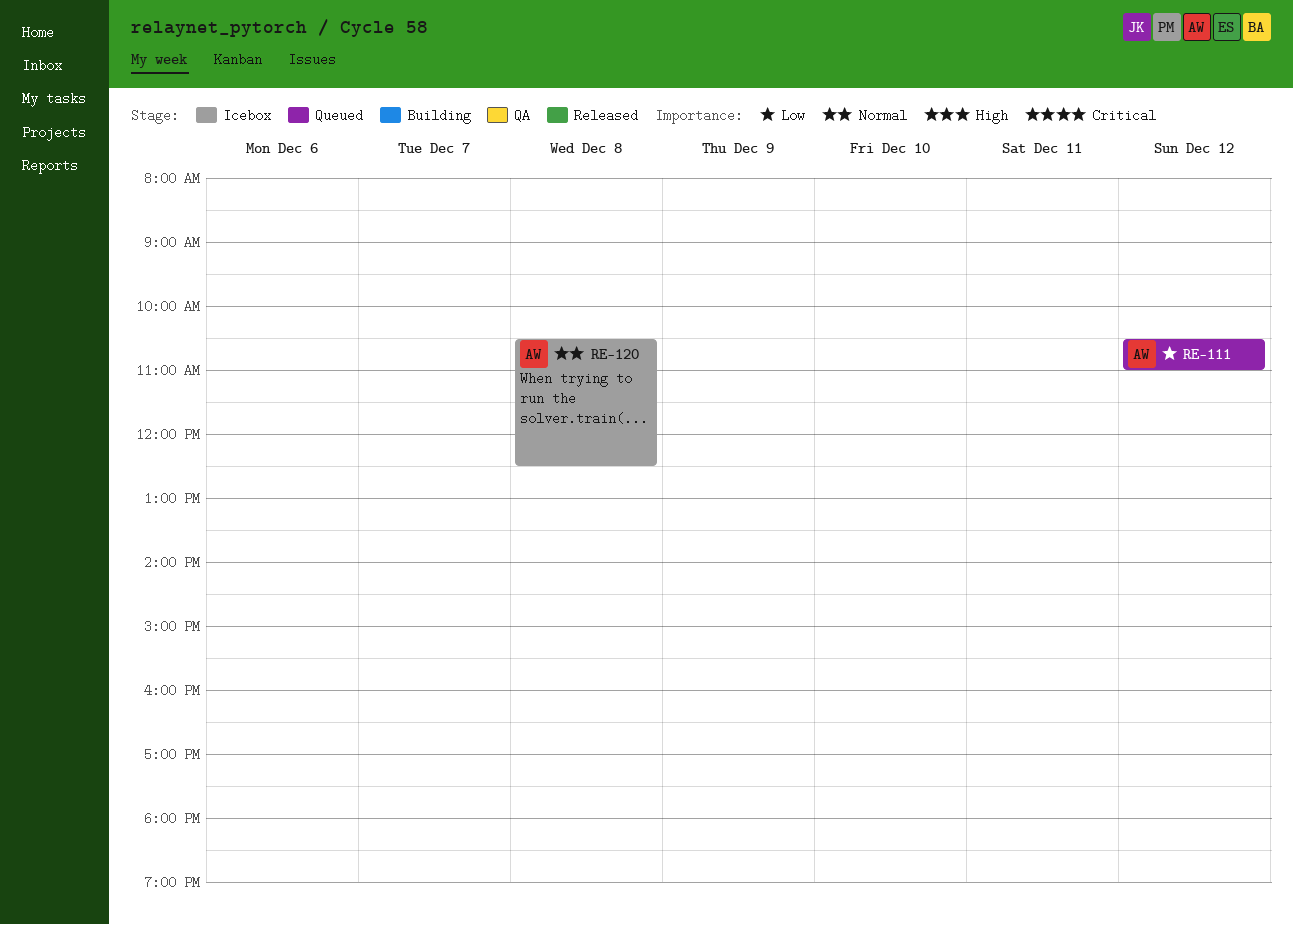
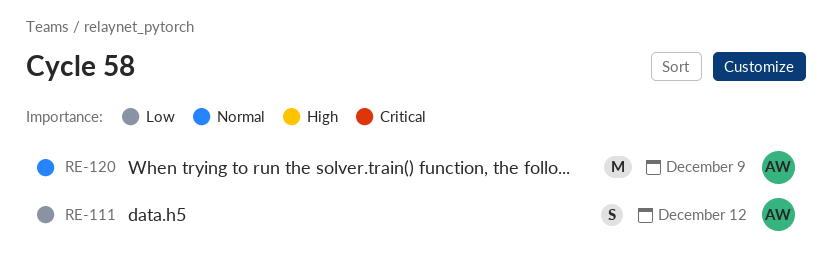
RE-120, day: Dec 8 -> Dec 9

